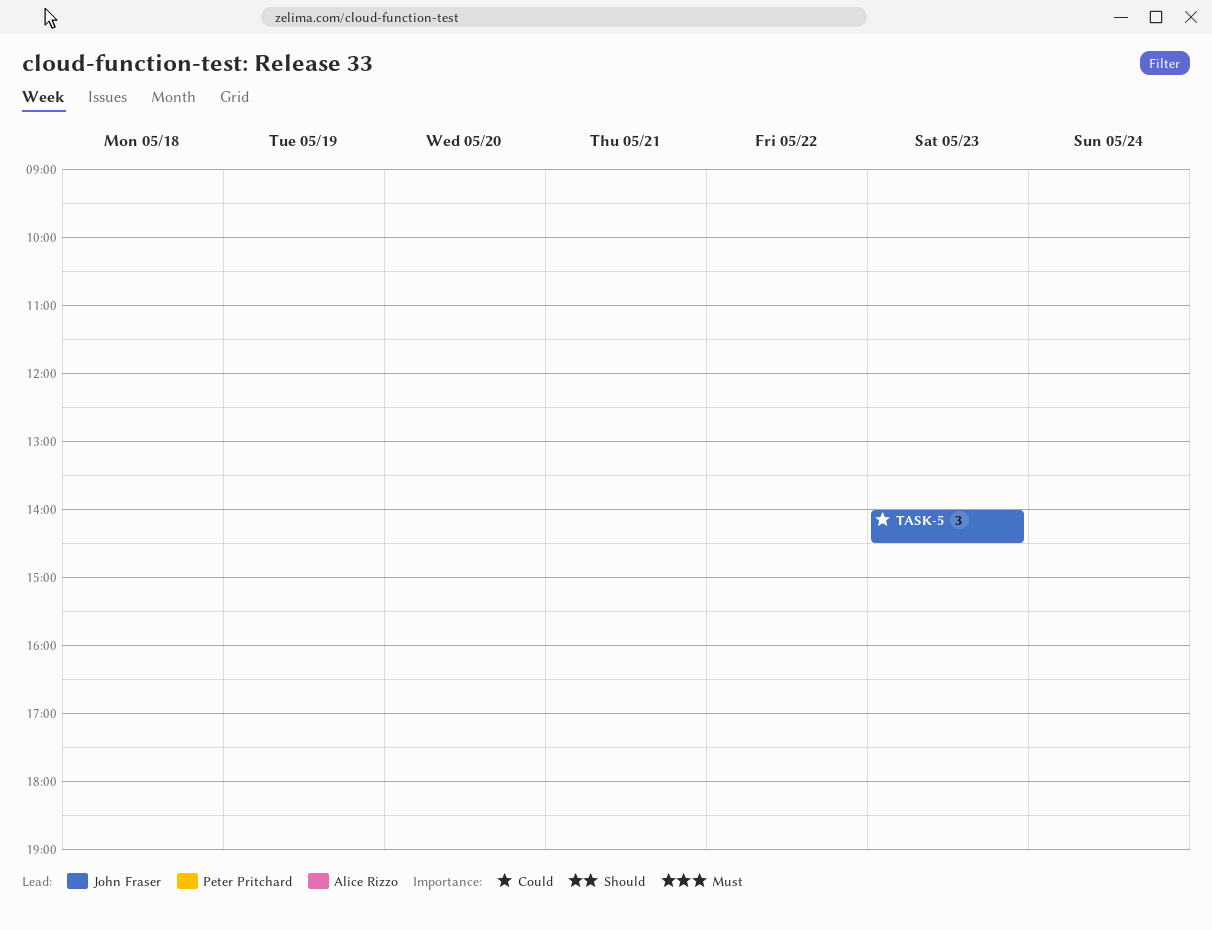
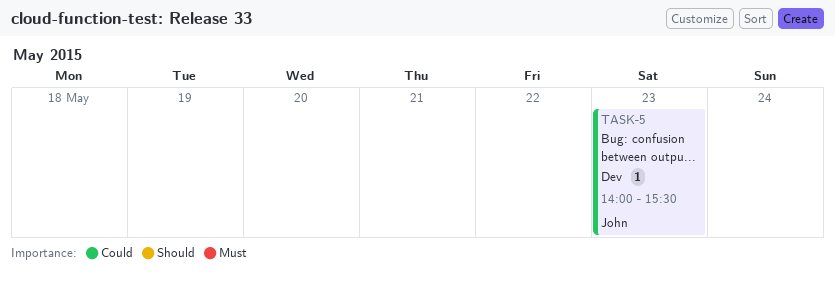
TASK-5, estimate: 3 -> 1
TASK-5, ends: 14:30 -> 15:30

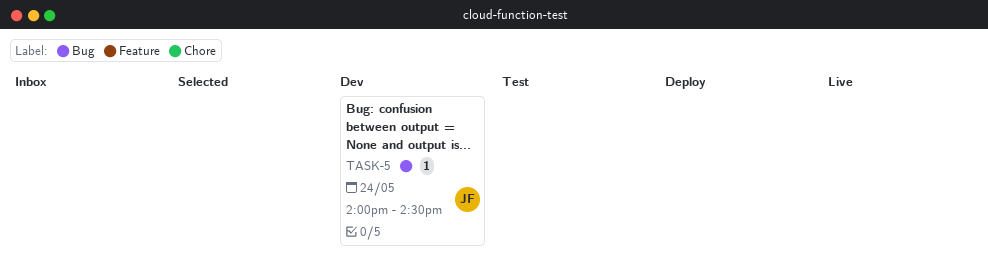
TASK-5, day: May 23 -> May 24
TASK-5, ends: 15:30 -> 14:30

